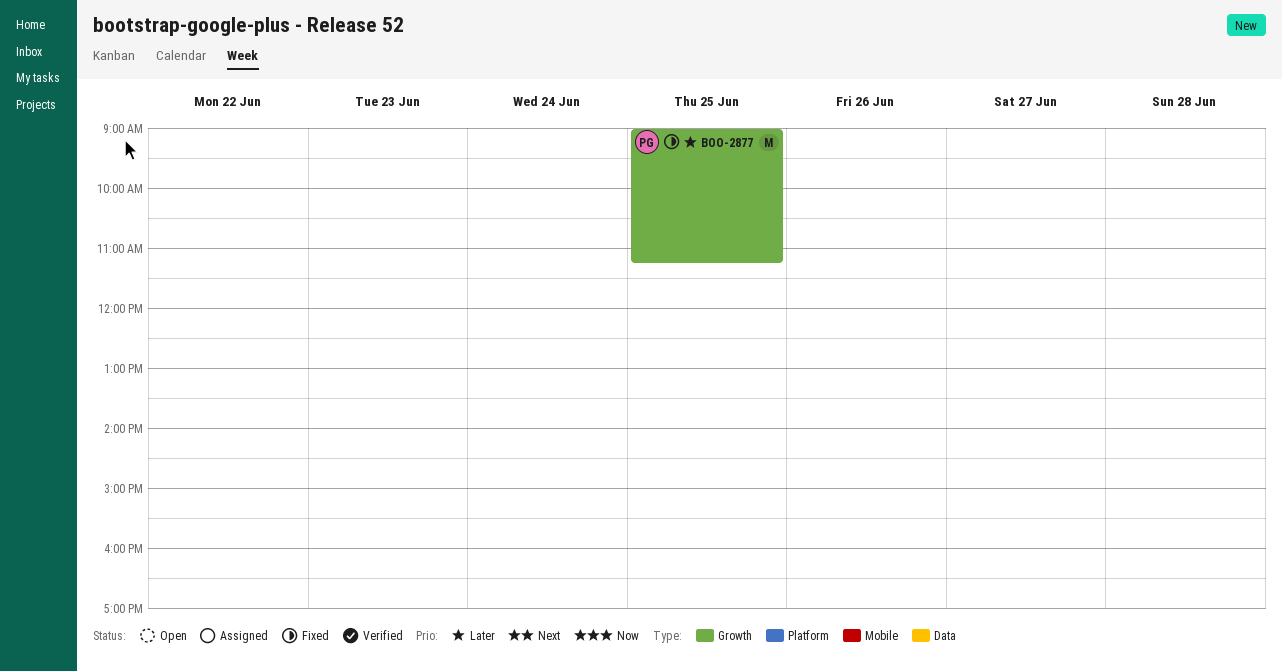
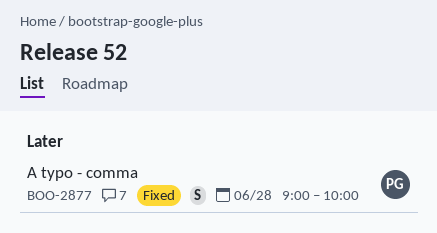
BOO-2877, estimate: M -> S
BOO-2877, day: Jun 25 -> Jun 28
BOO-2877, ends: 11:15 -> 10:00

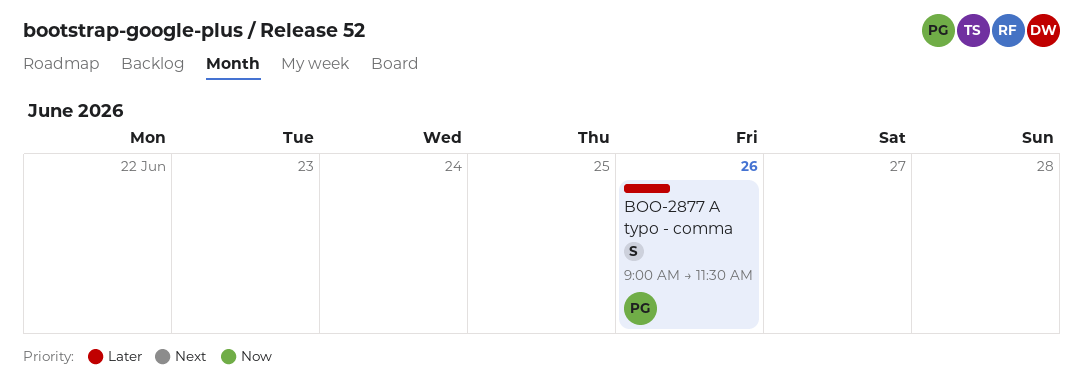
BOO-2877, day: Jun 28 -> Jun 26
BOO-2877, ends: 10:00 -> 11:30

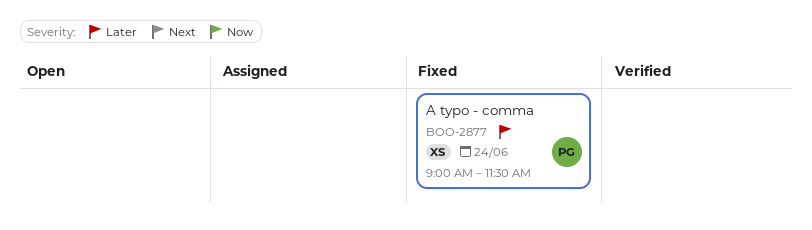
BOO-2877, estimate: S -> XS
BOO-2877, day: Jun 26 -> Jun 24

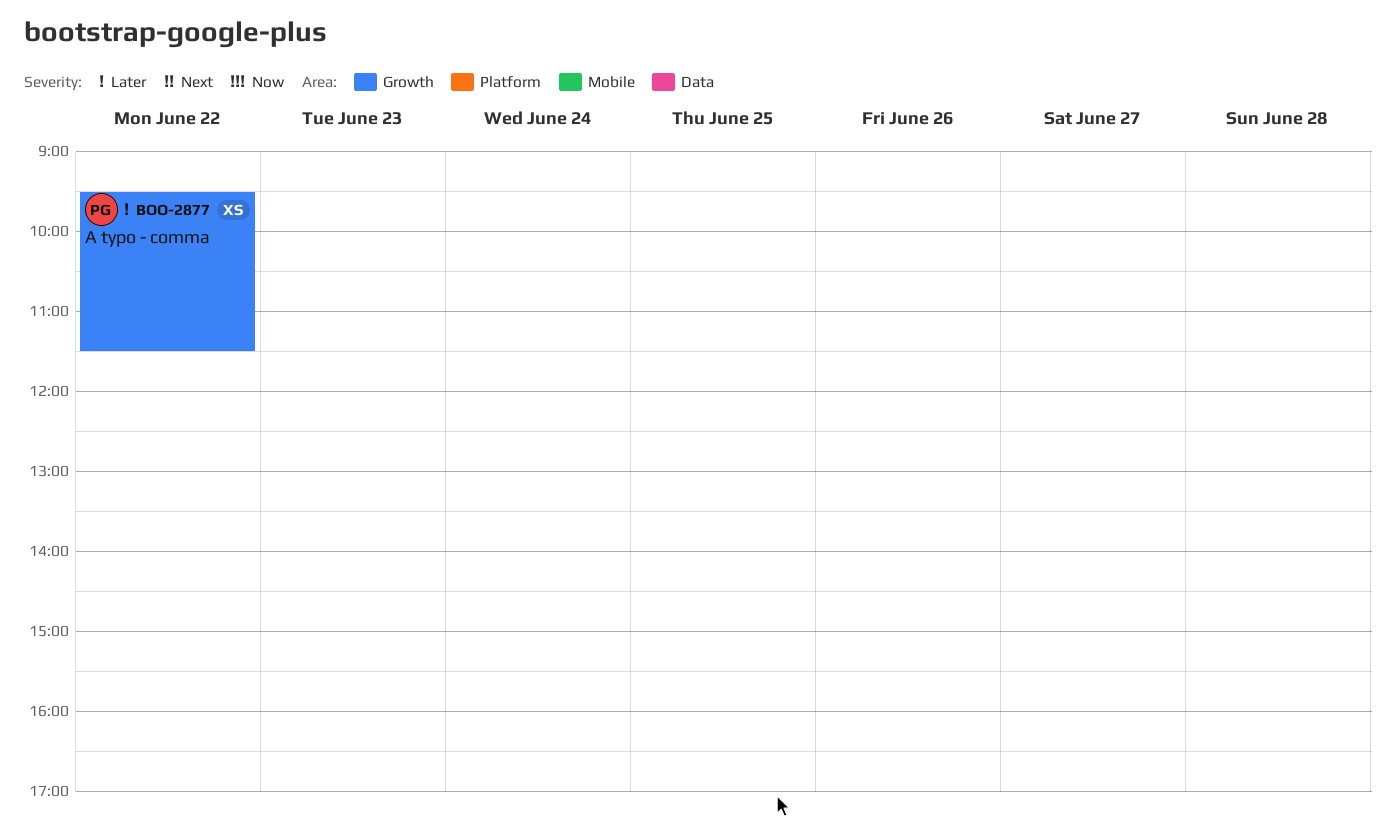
BOO-2877, day: Jun 24 -> Jun 22
BOO-2877, begins: 09:00 -> 09:30

